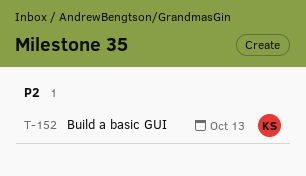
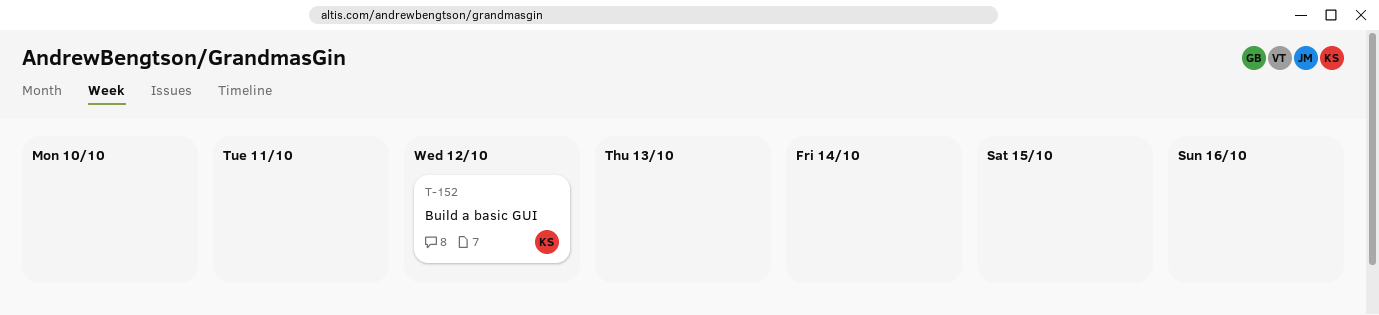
T-152, due: Oct 13 -> Oct 12

